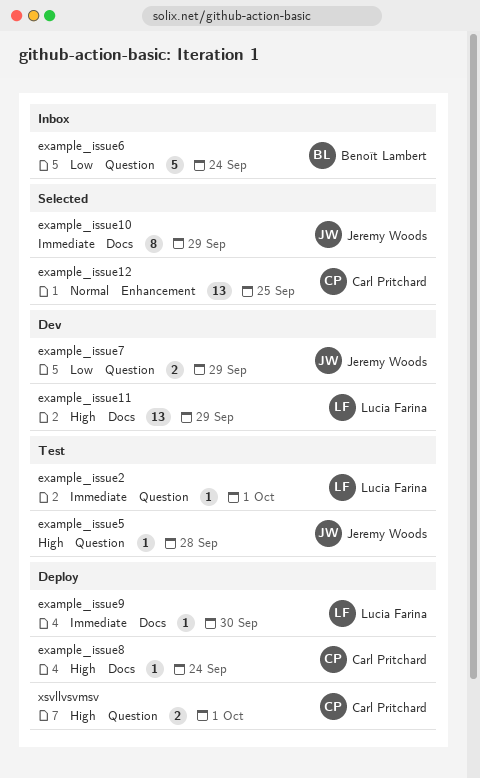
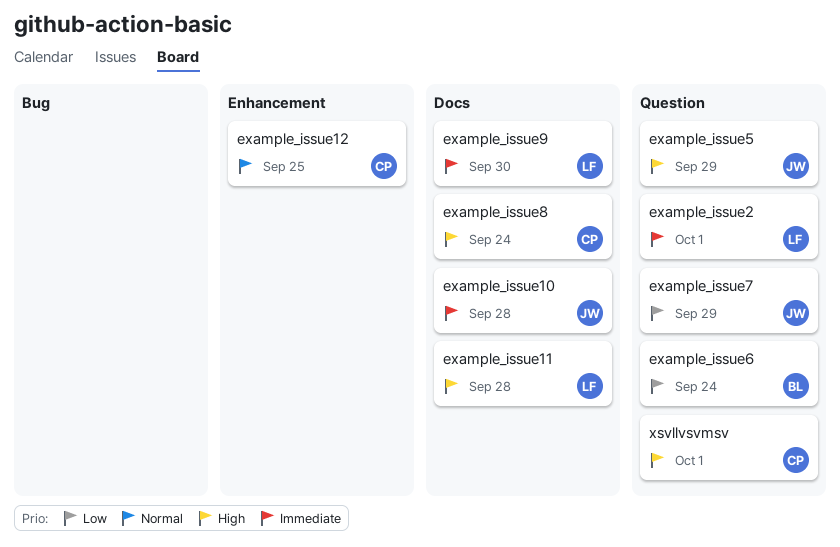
example_issue10, due: Sep 29 -> Sep 28
example_issue11, due: Sep 29 -> Sep 28
example_issue5, due: Sep 28 -> Sep 29

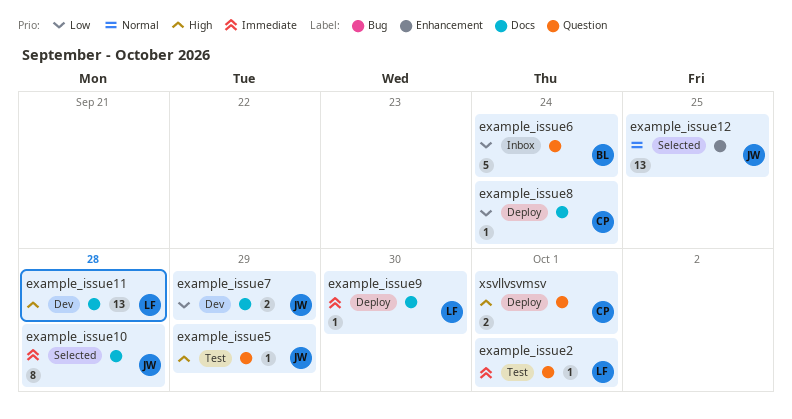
example_issue12, owner: CP -> JW
example_issue7, label: Question -> Docs
example_issue8, priority: High -> Low

